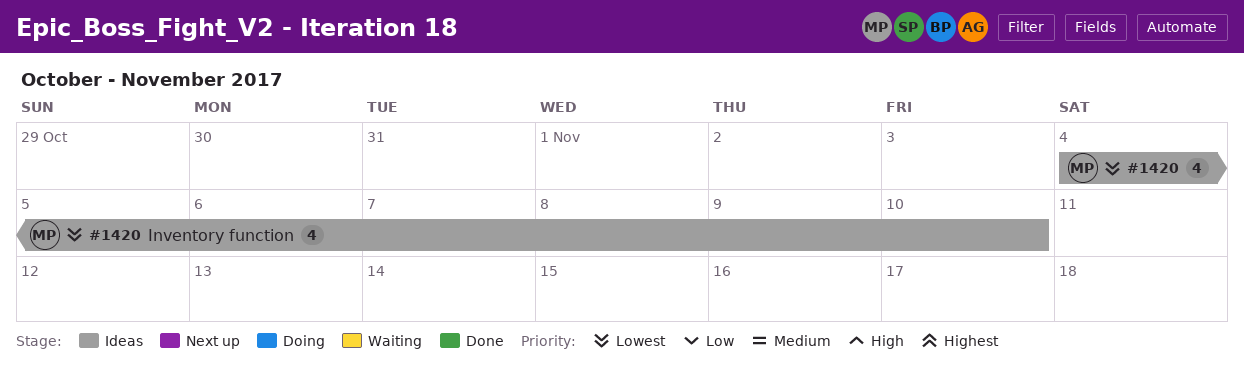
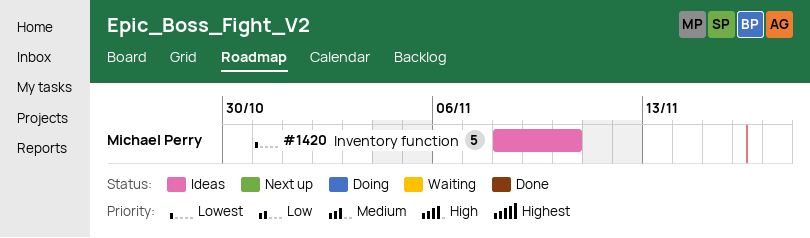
#1420, estimate: 4 -> 5
#1420, start: Nov 4 -> Nov 8

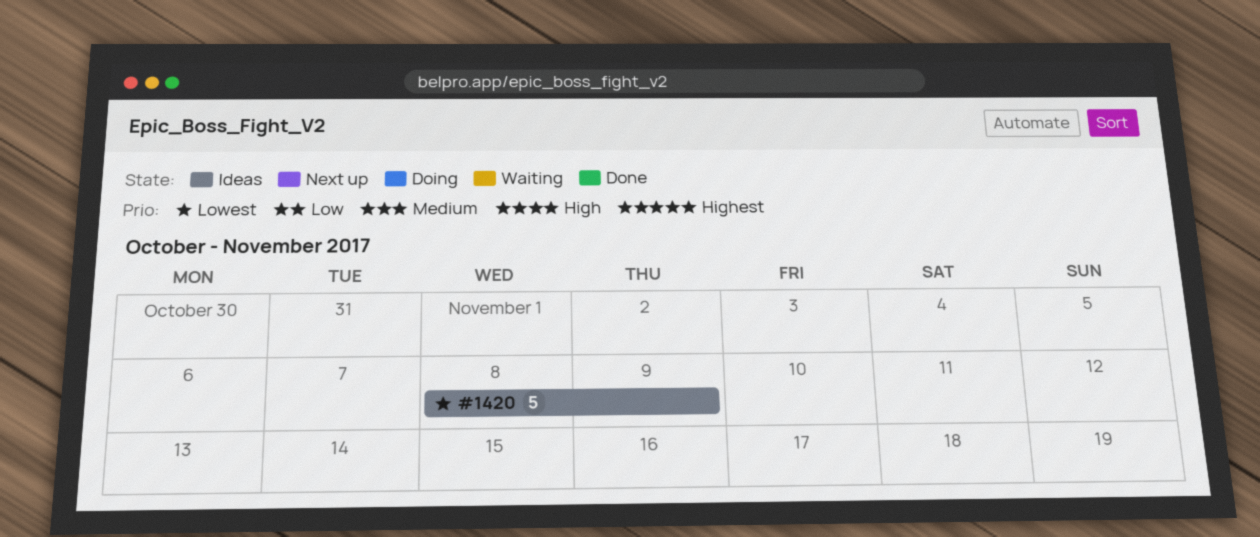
#1420, due: Nov 10 -> Nov 9

